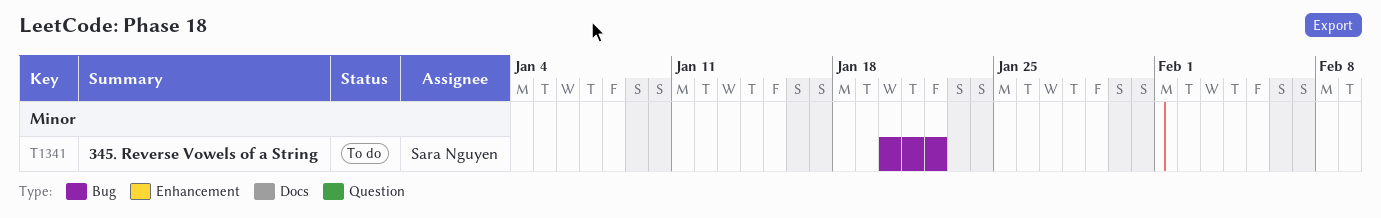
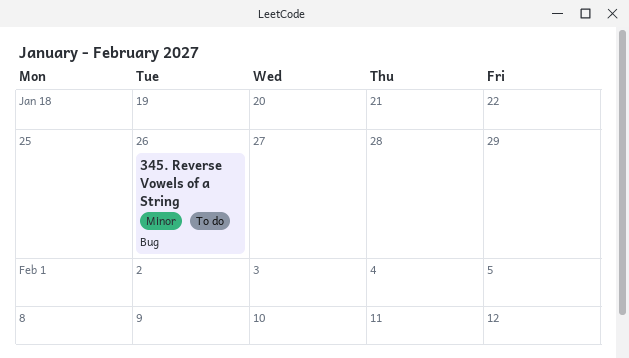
345. Reverse Vowels of a String, due: Jan 22 -> Jan 26

